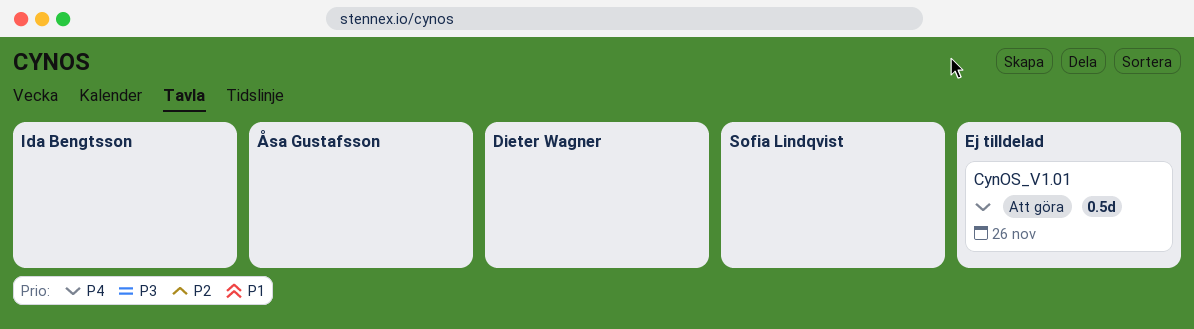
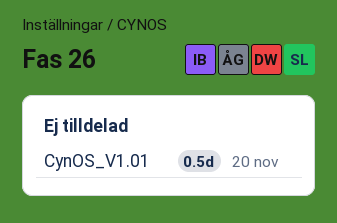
CynOS_V1.01, due: Nov 26 -> Nov 20

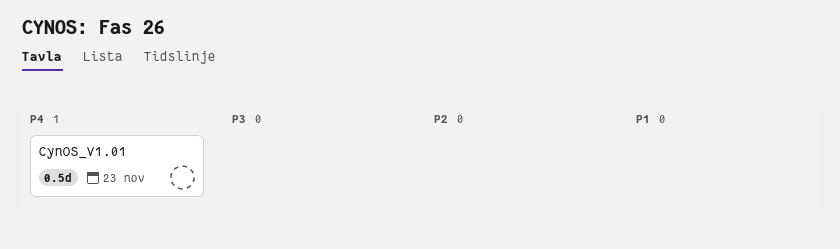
CynOS_V1.01, due: Nov 20 -> Nov 23

